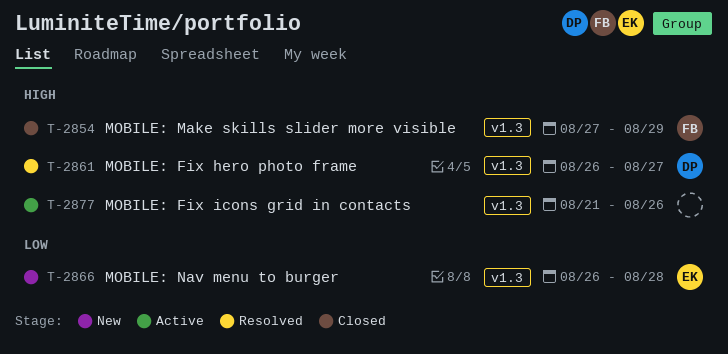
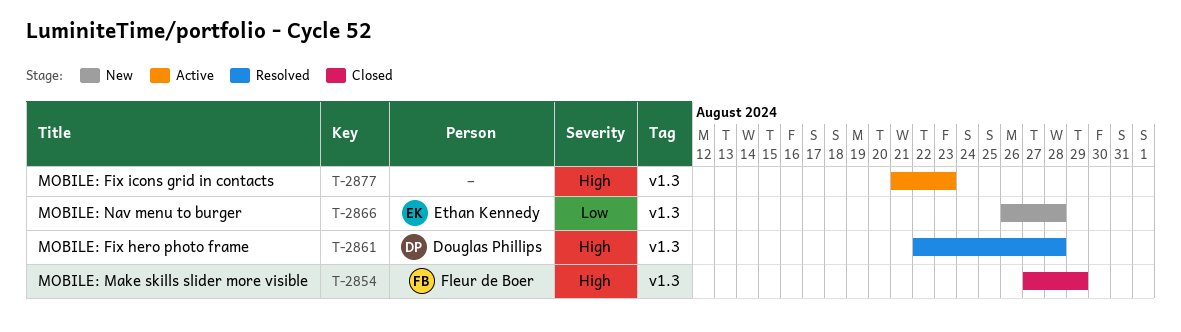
T-2861, start: Aug 26 -> Aug 22
T-2861, due: Aug 27 -> Aug 28
T-2877, due: Aug 26 -> Aug 23

